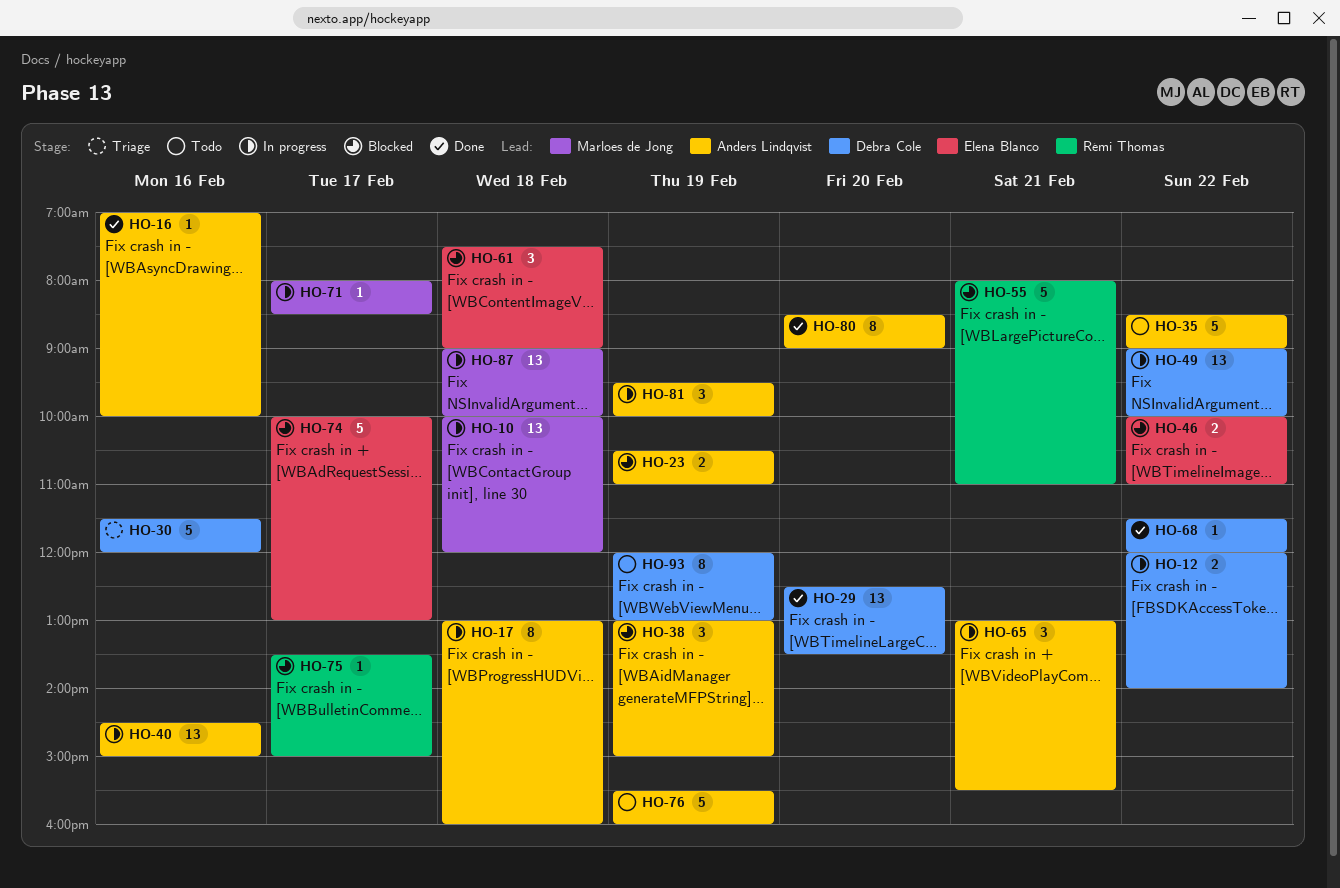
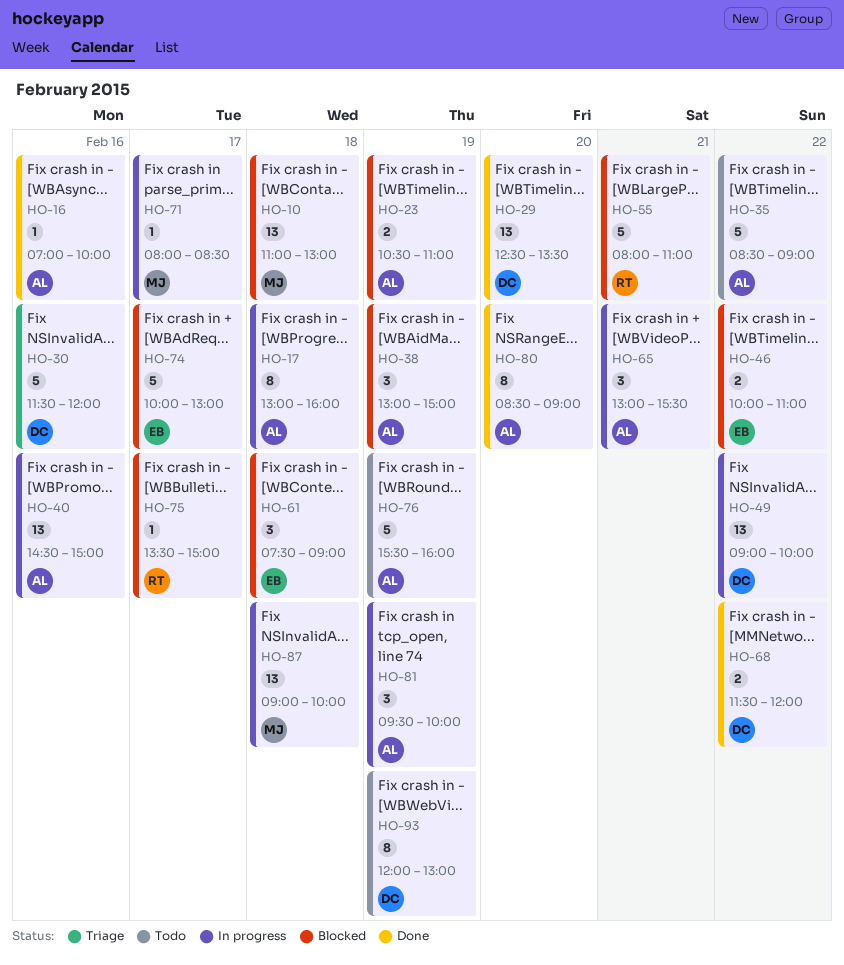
HO-10, status: In progress -> Blocked
HO-10, begins: 10:00 -> 11:00
HO-10, ends: 12:00 -> 13:00
HO-12: present -> none
HO-68, estimate: 1 -> 2

